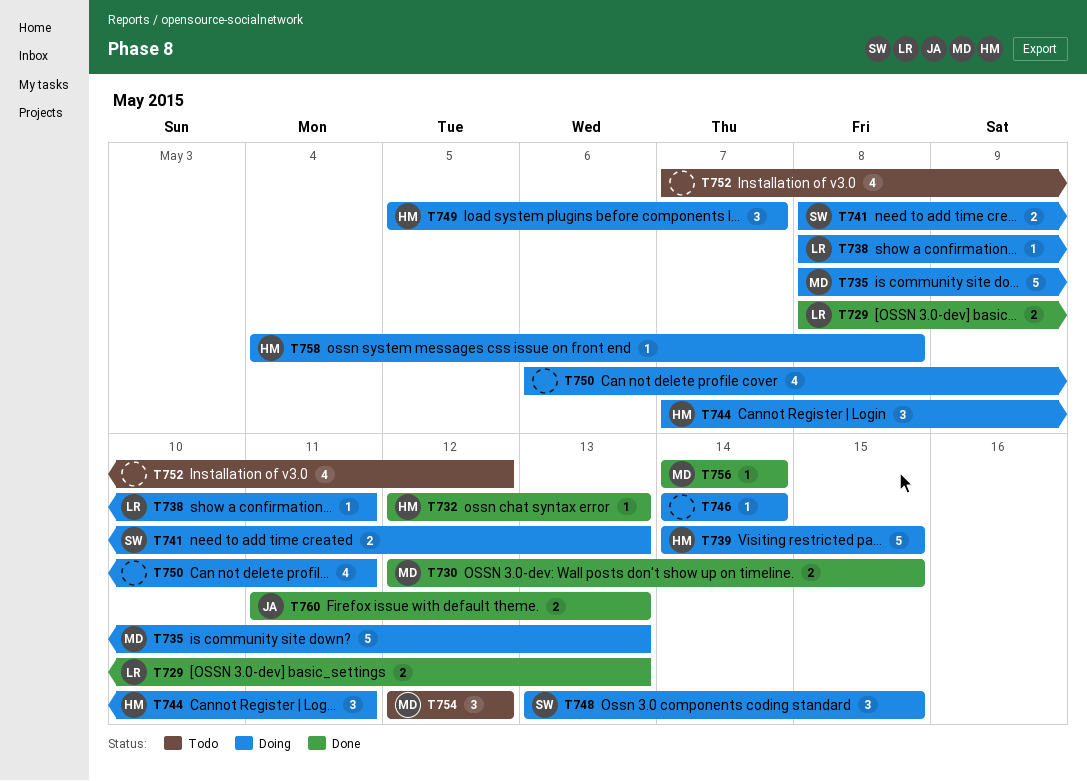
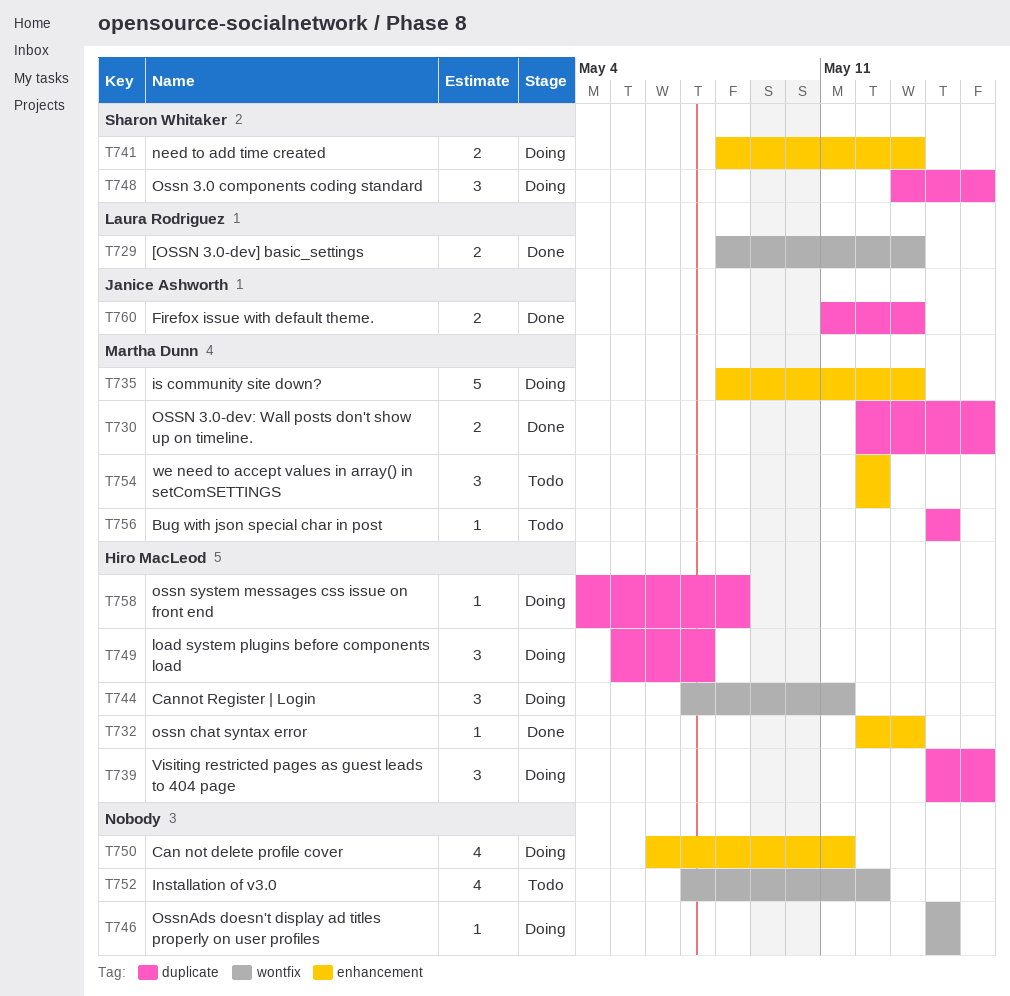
T738: present -> none
T739, estimate: 5 -> 3
T756, status: Done -> Todo

